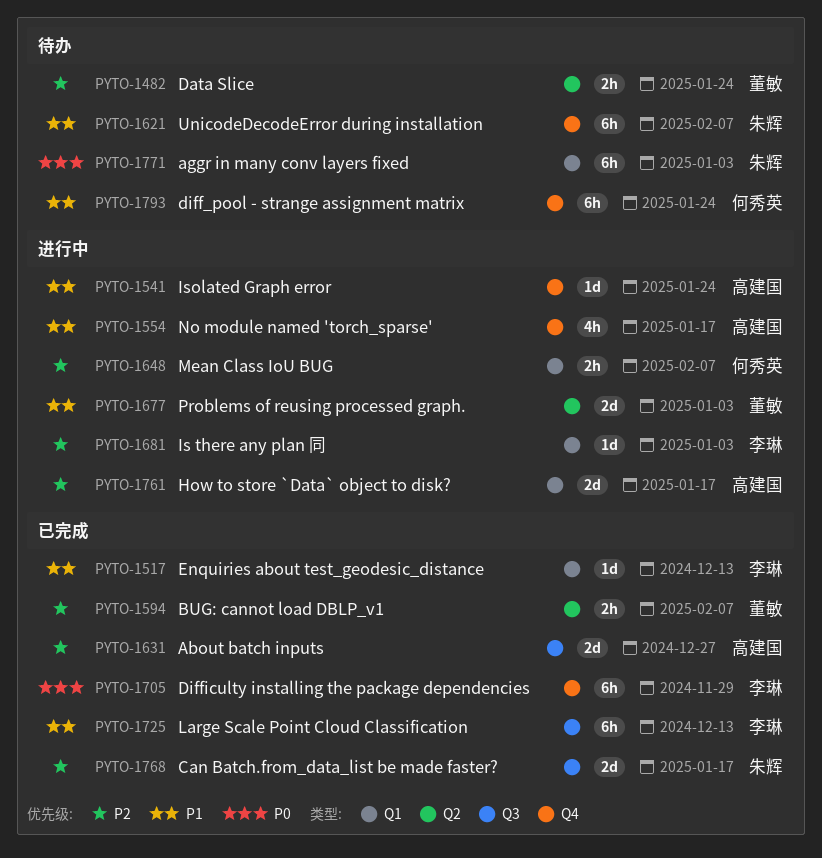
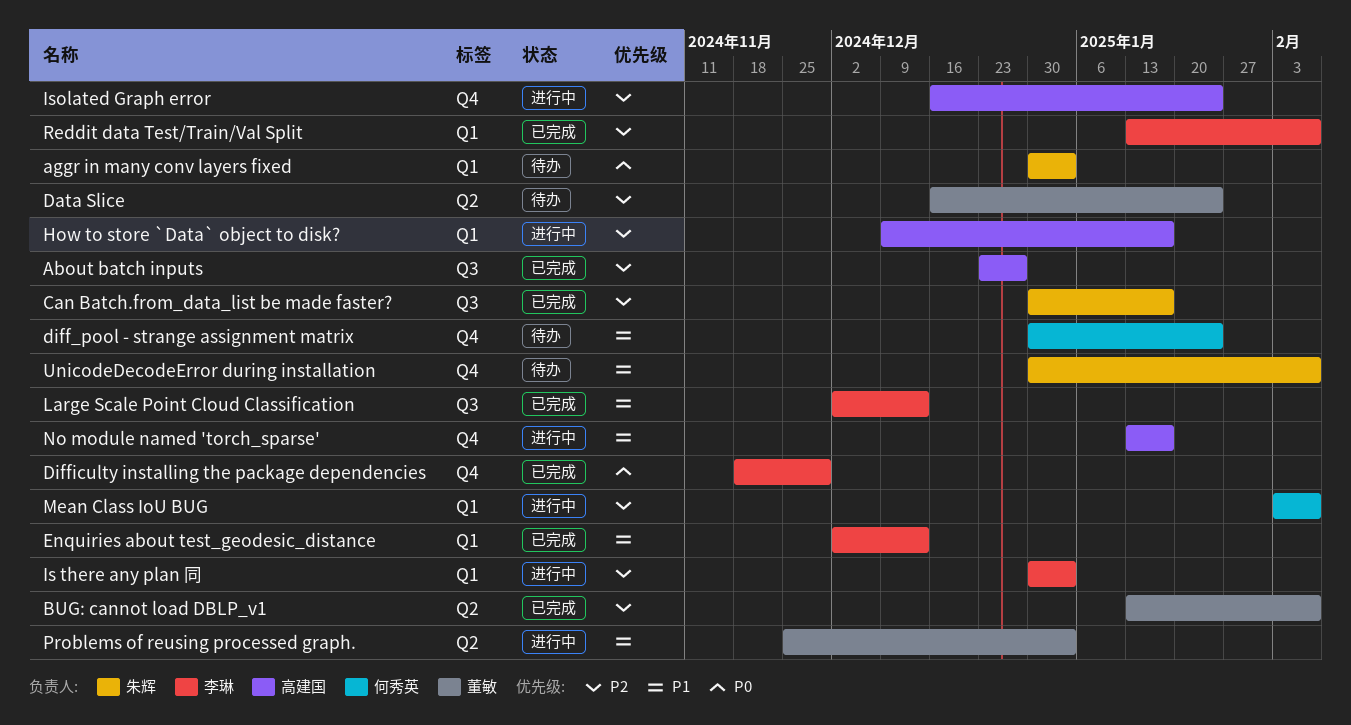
Isolated Graph error, priority: P1 -> P2
Reddit data Test/Train/Val Split: none -> present

